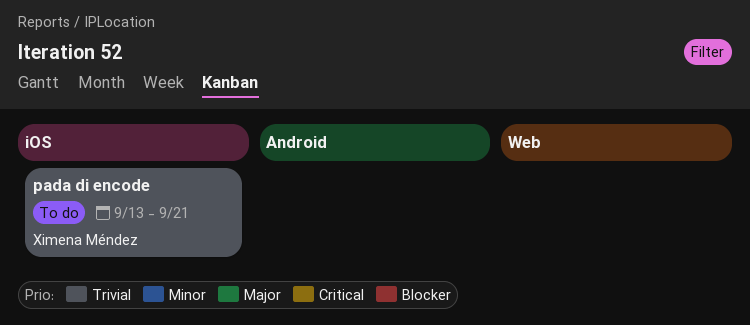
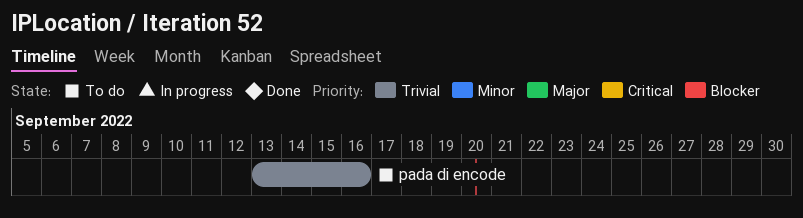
pada di encode, due: Sep 21 -> Sep 16

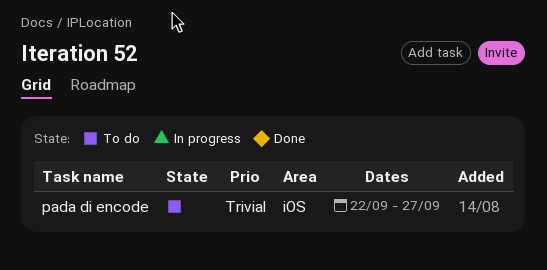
pada di encode, start: Sep 13 -> Sep 22
pada di encode, due: Sep 16 -> Sep 27

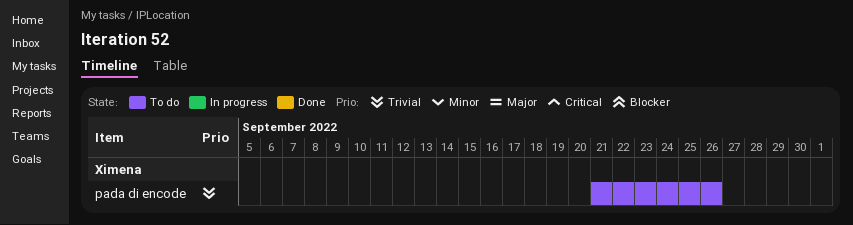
pada di encode, start: Sep 22 -> Sep 21
pada di encode, due: Sep 27 -> Sep 26

